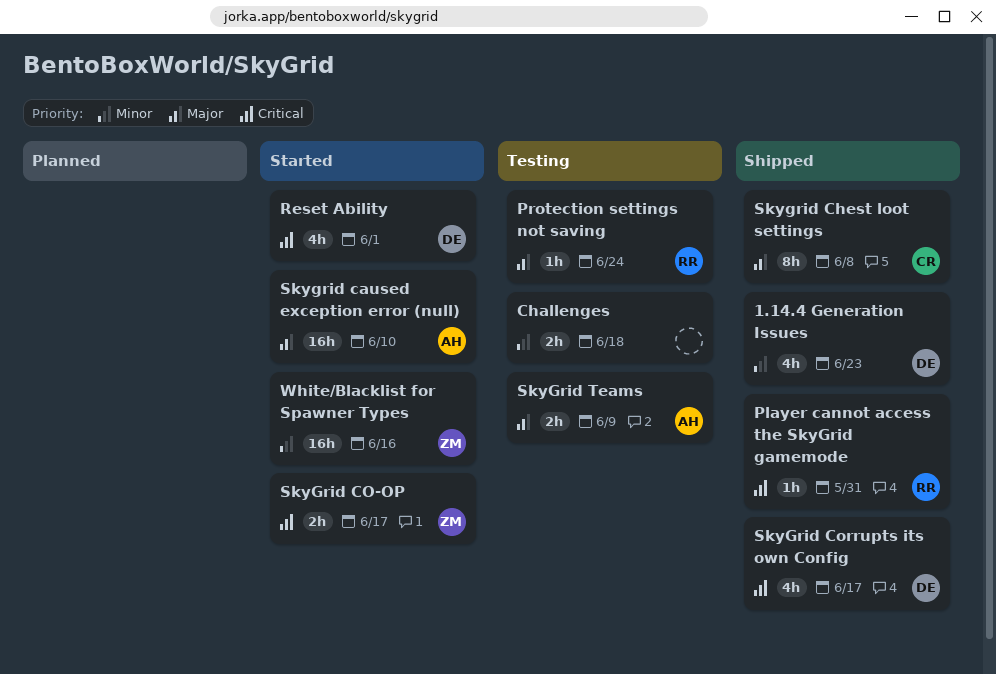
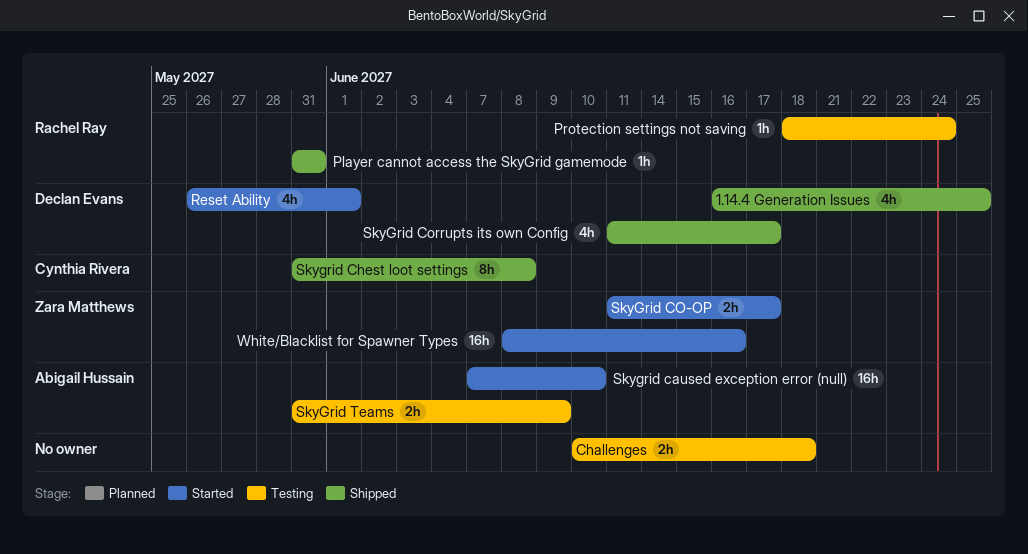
1.14.4 Generation Issues, due: Jun 23 -> Jun 25

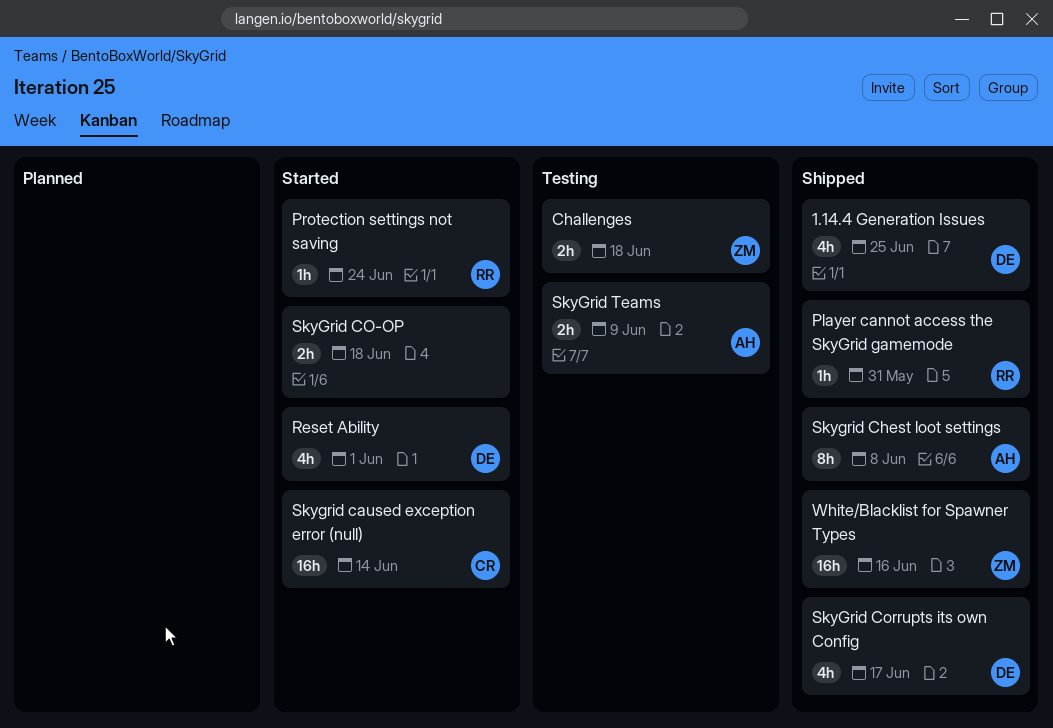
Challenges, owner: none -> Zara Matthews
Protection settings not saving, status: Testing -> Started
Skygrid caused exception error (null), owner: Abigail Hussain -> Cynthia Rivera
Skygrid caused exception error (null), due: Jun 10 -> Jun 14
Skygrid Chest loot settings, owner: Cynthia Rivera -> Abigail Hussain
SkyGrid CO-OP, owner: Zara Matthews -> none
SkyGrid CO-OP, due: Jun 17 -> Jun 18
White/Blacklist for Spawner Types, status: Started -> Shipped

